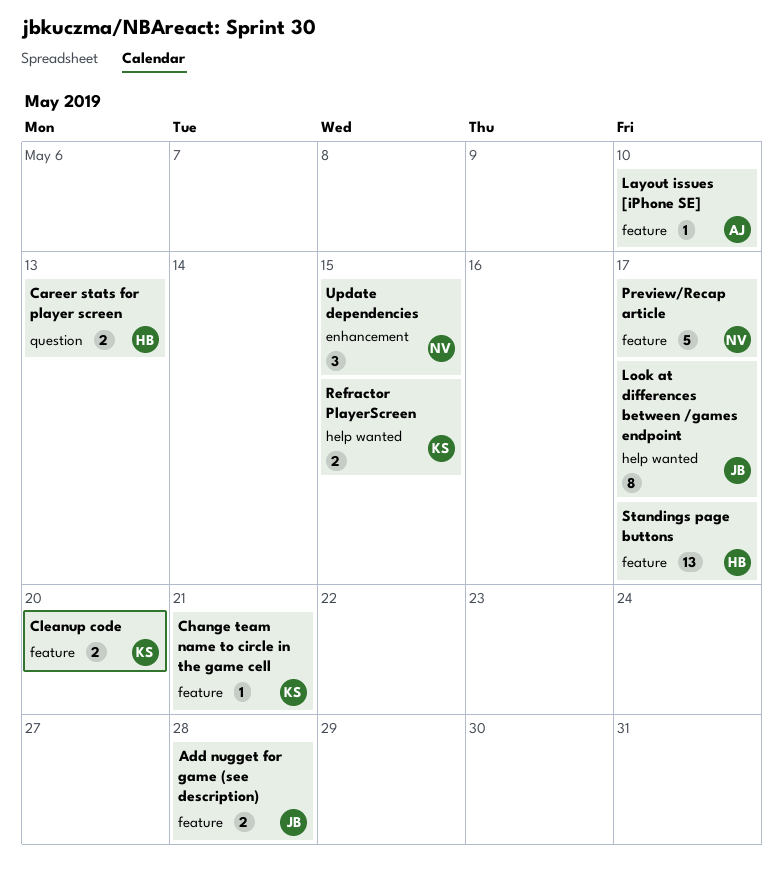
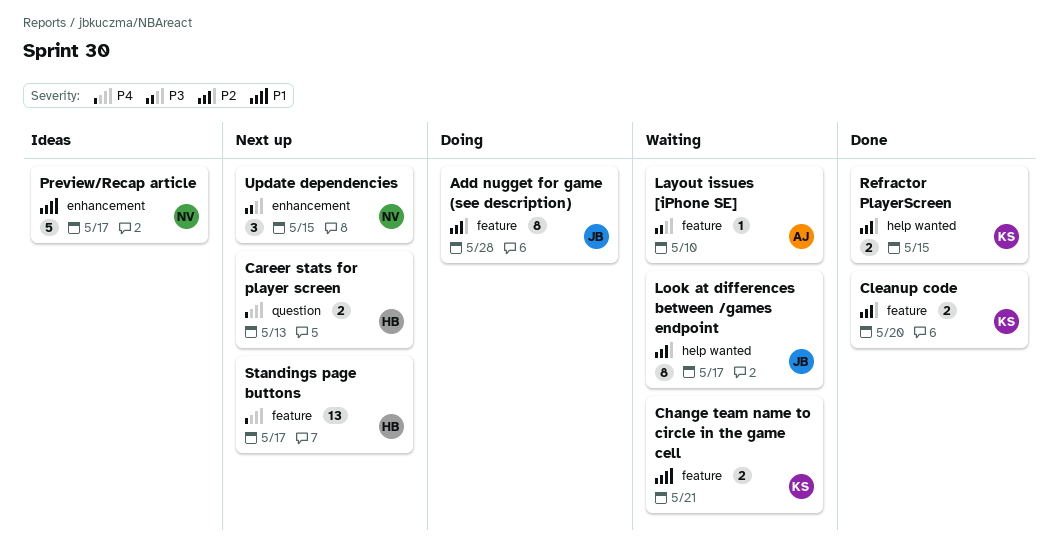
Add nugget for game (see description), estimate: 2 -> 8
Change team name to circle in the game cell, estimate: 1 -> 2
Preview/Recap article, label: feature -> enhancement

